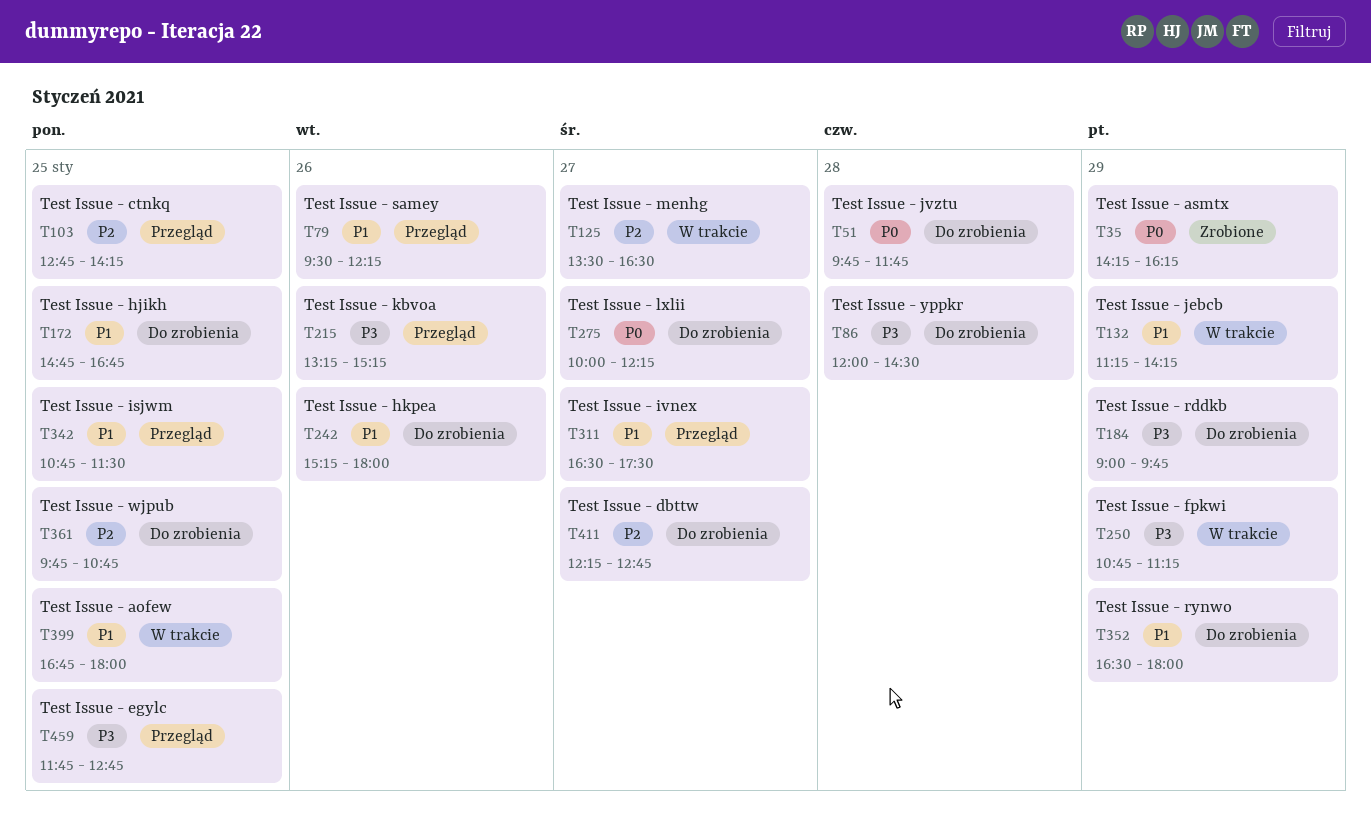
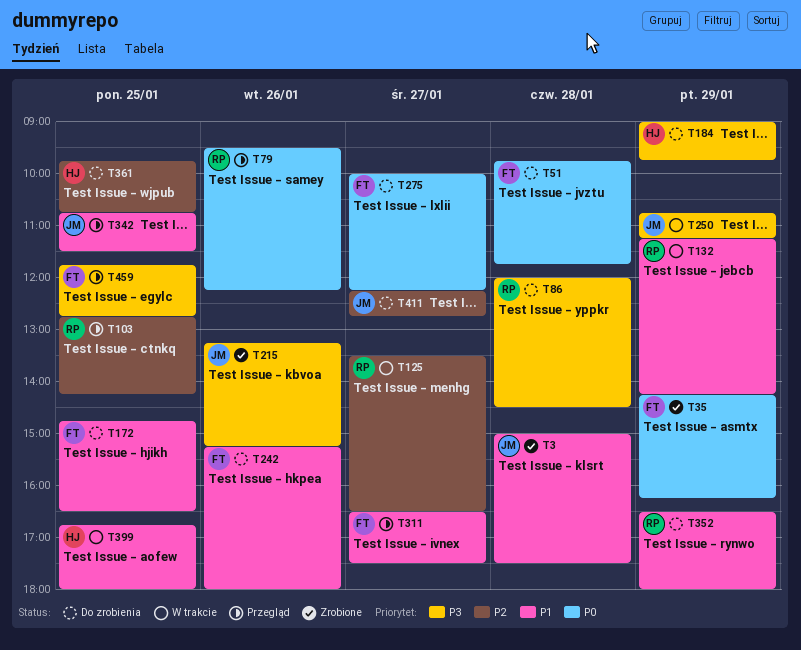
T3: none -> present
T79, priority: P1 -> P0
T172, ends: 16:45 -> 16:30
T215, status: Przegląd -> Zrobione

